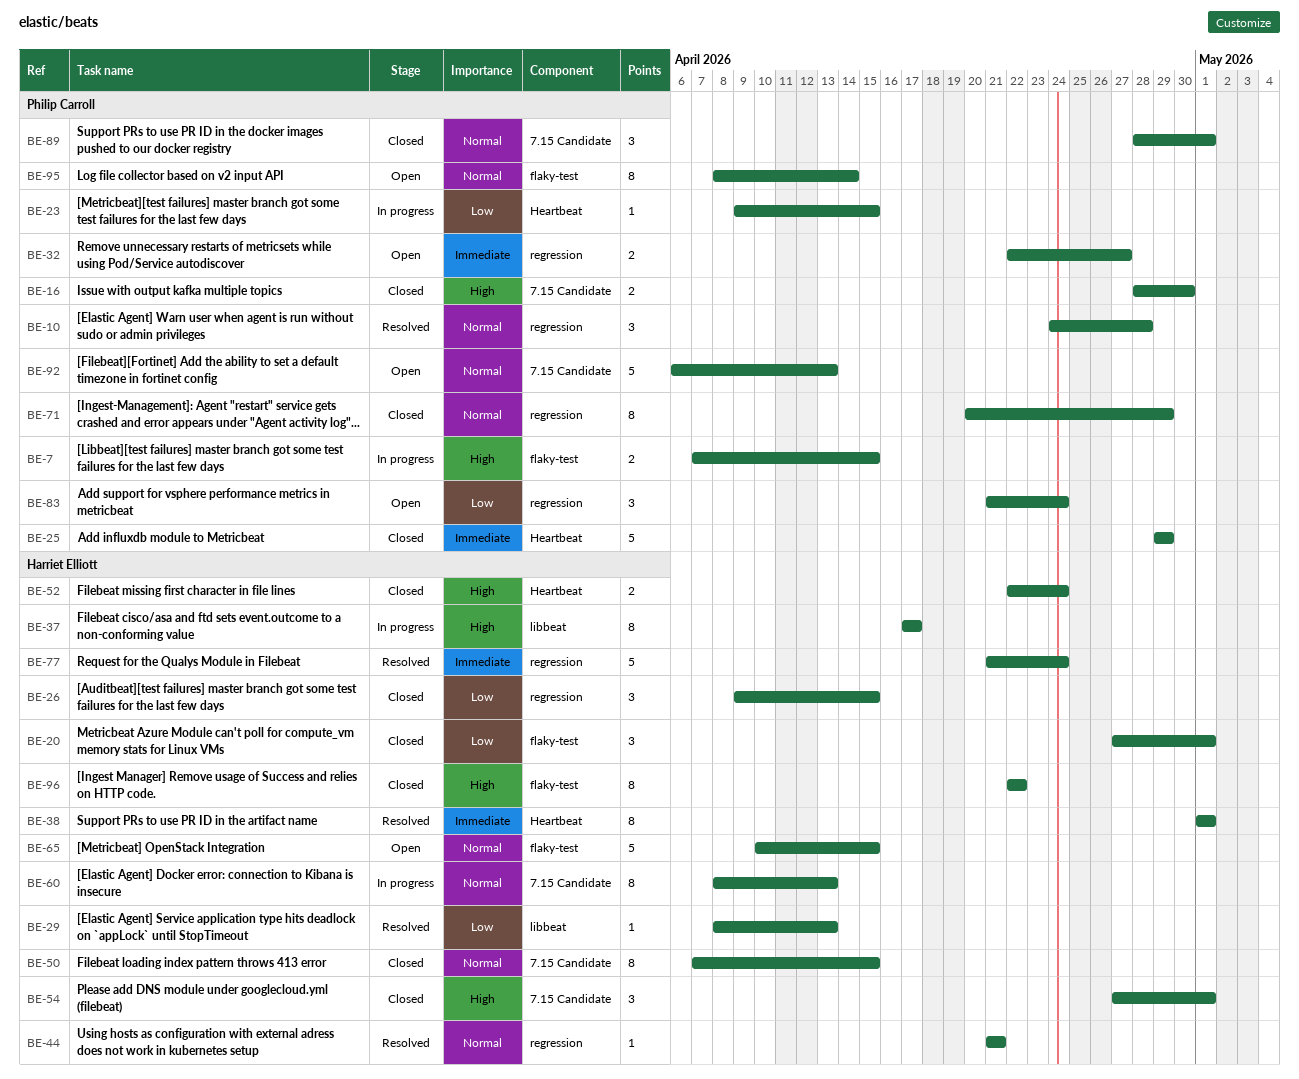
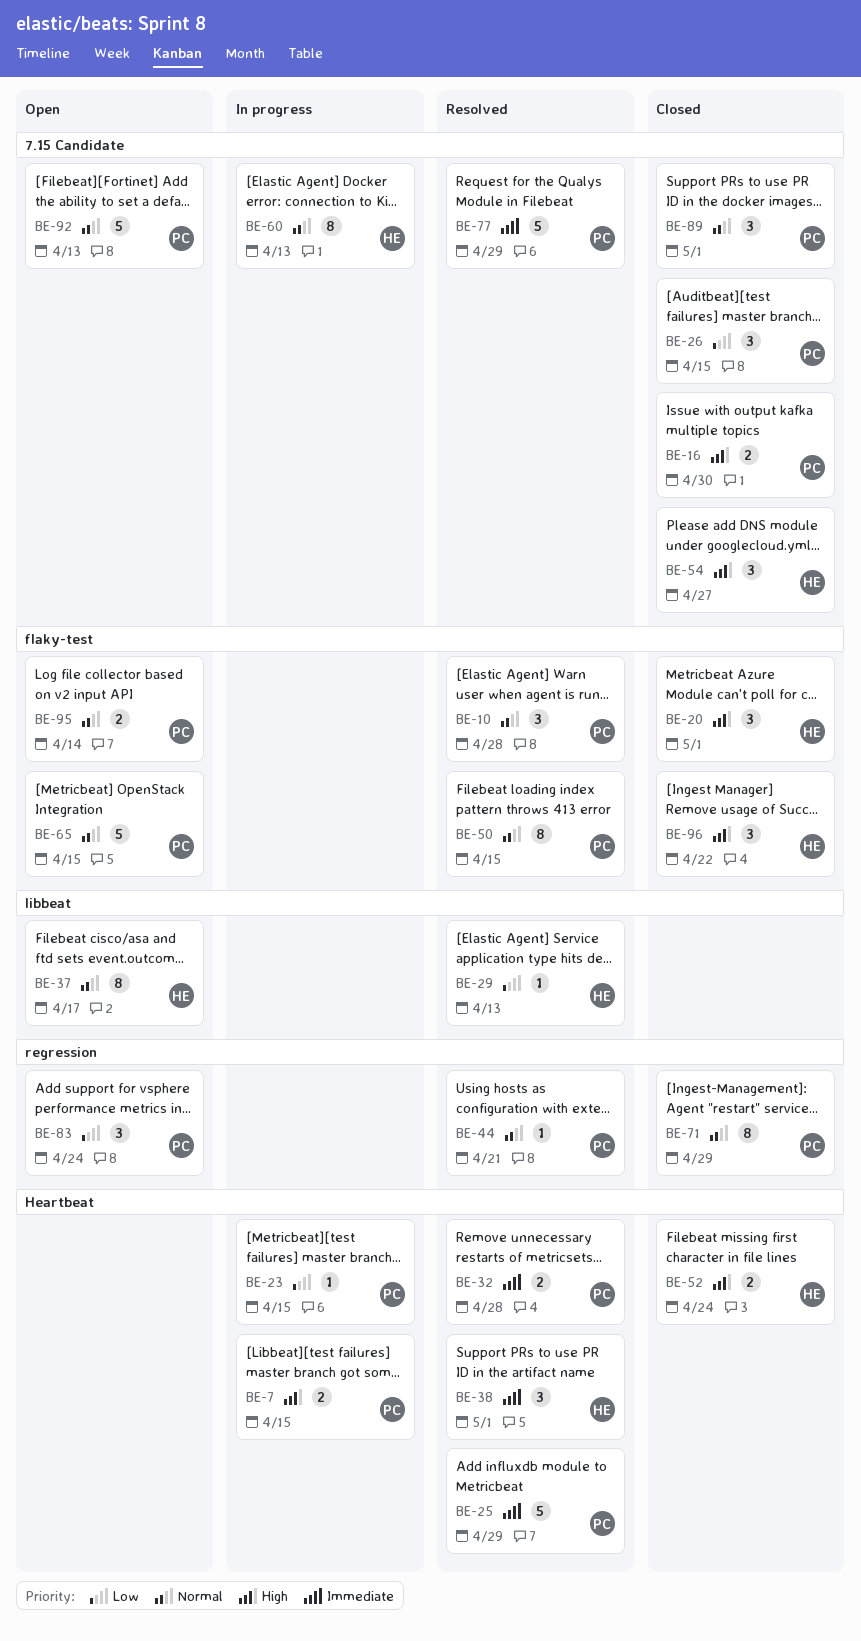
BE-7, label: flaky-test -> Heartbeat
BE-10, label: regression -> flaky-test
BE-20, priority: Low -> High
BE-25, status: Closed -> Resolved
BE-26, owner: Harriet Elliott -> Philip Carroll
BE-26, label: regression -> 7.15 Candidate
BE-32, status: Open -> Resolved
BE-32, label: regression -> Heartbeat
BE-32, due: Apr 27 -> Apr 28
BE-37, status: In progress -> Open
BE-37, priority: High -> Normal
BE-38, estimate: 8 -> 3
BE-44, owner: Harriet Elliott -> Philip Carroll
BE-50, status: Closed -> Resolved
BE-50, owner: Harriet Elliott -> Philip Carroll
BE-50, label: 7.15 Candidate -> flaky-test
BE-54, due: May 1 -> Apr 27
BE-65, owner: Harriet Elliott -> Philip Carroll
BE-77, owner: Harriet Elliott -> Philip Carroll
BE-77, label: regression -> 7.15 Candidate
BE-77, due: Apr 24 -> Apr 29
BE-95, estimate: 8 -> 2
BE-96, estimate: 8 -> 3

